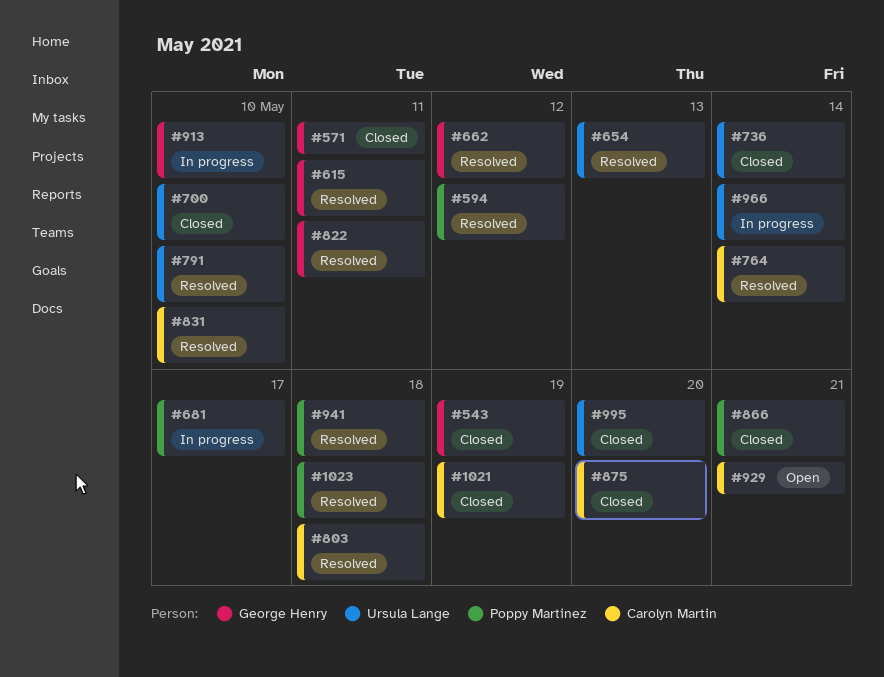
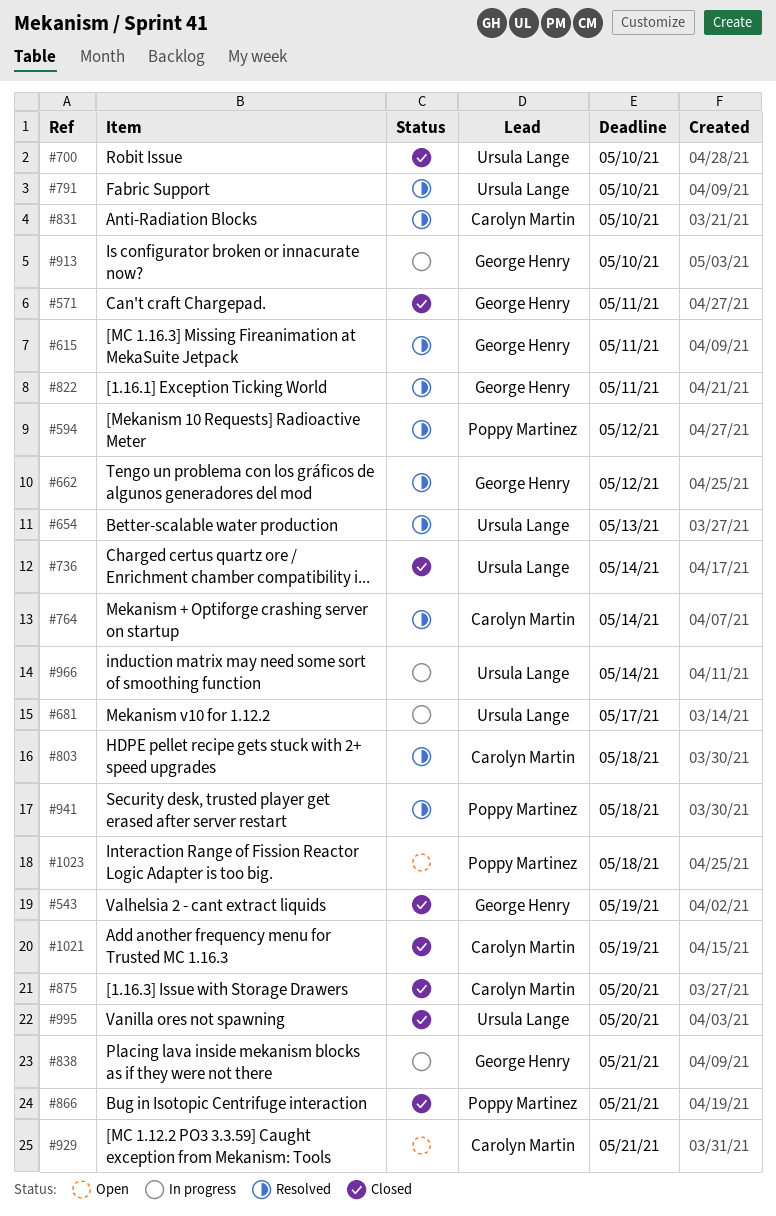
#681, owner: Poppy Martinez -> Ursula Lange
#838: none -> present
#1023, status: Resolved -> Open

